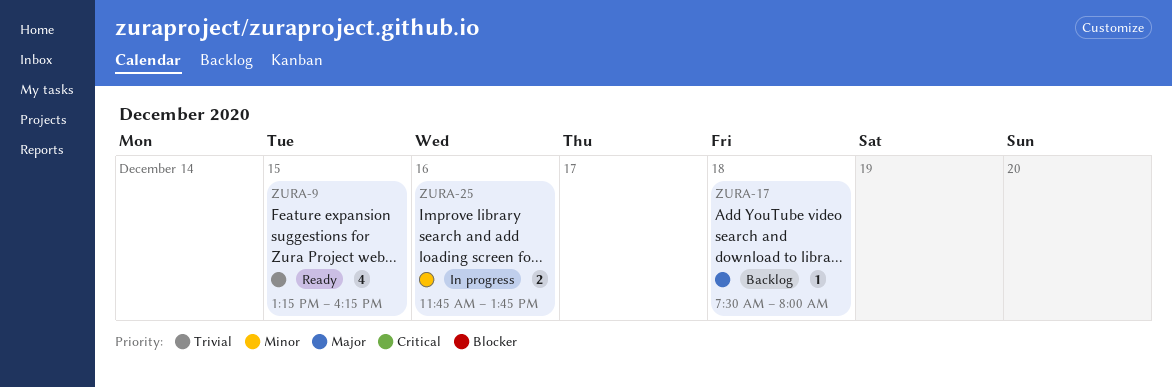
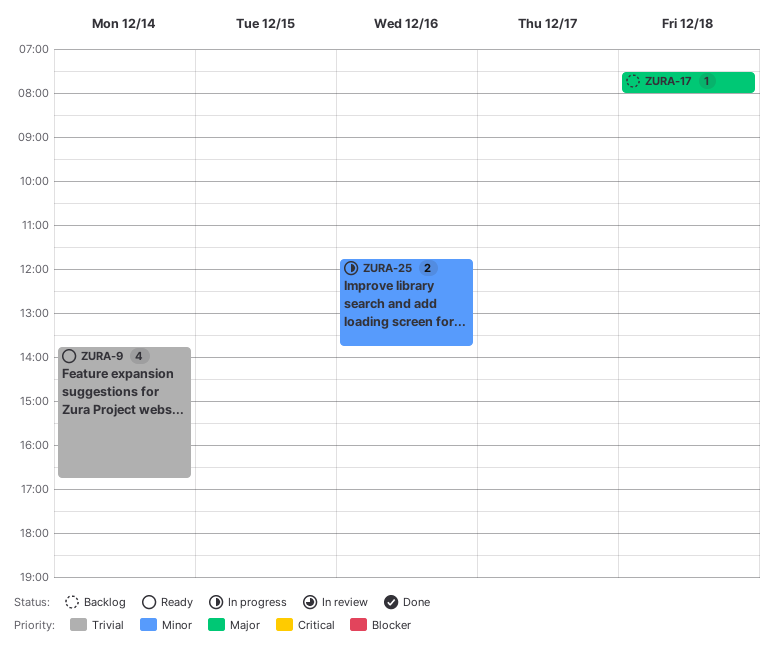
ZURA-9, day: Dec 15 -> Dec 14
ZURA-9, begins: 13:15 -> 13:45
ZURA-9, ends: 16:15 -> 16:45

